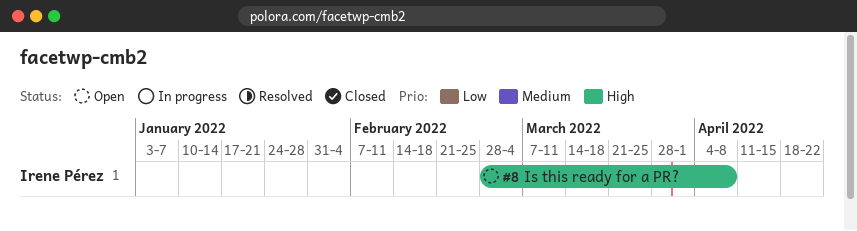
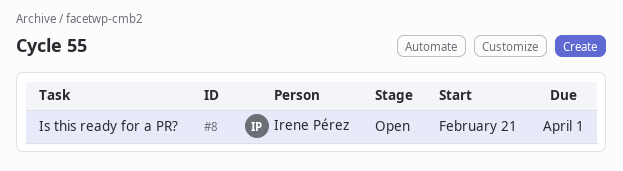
#8, start: Feb 28 -> Feb 21
#8, due: Apr 8 -> Apr 1

